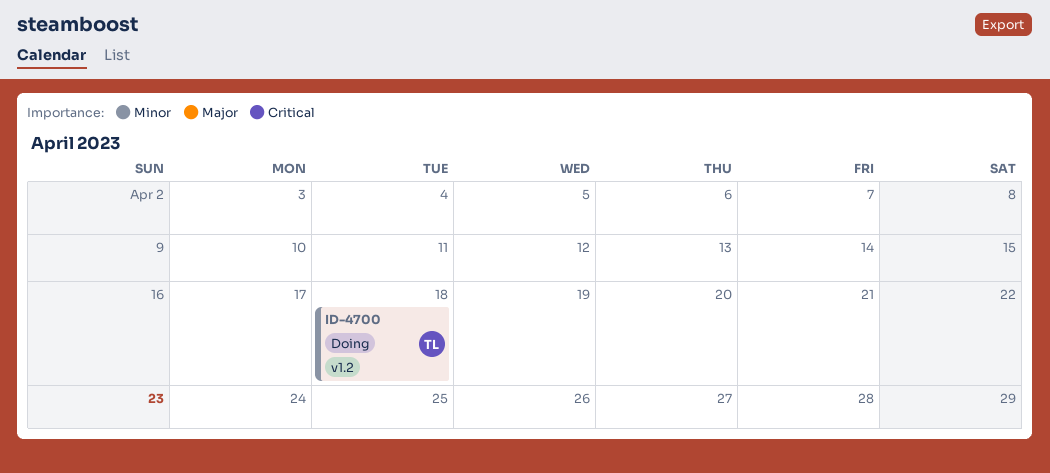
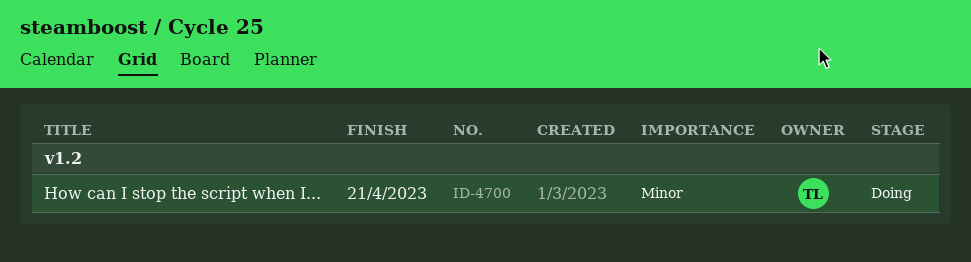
ID-4700, due: Apr 18 -> Apr 21

